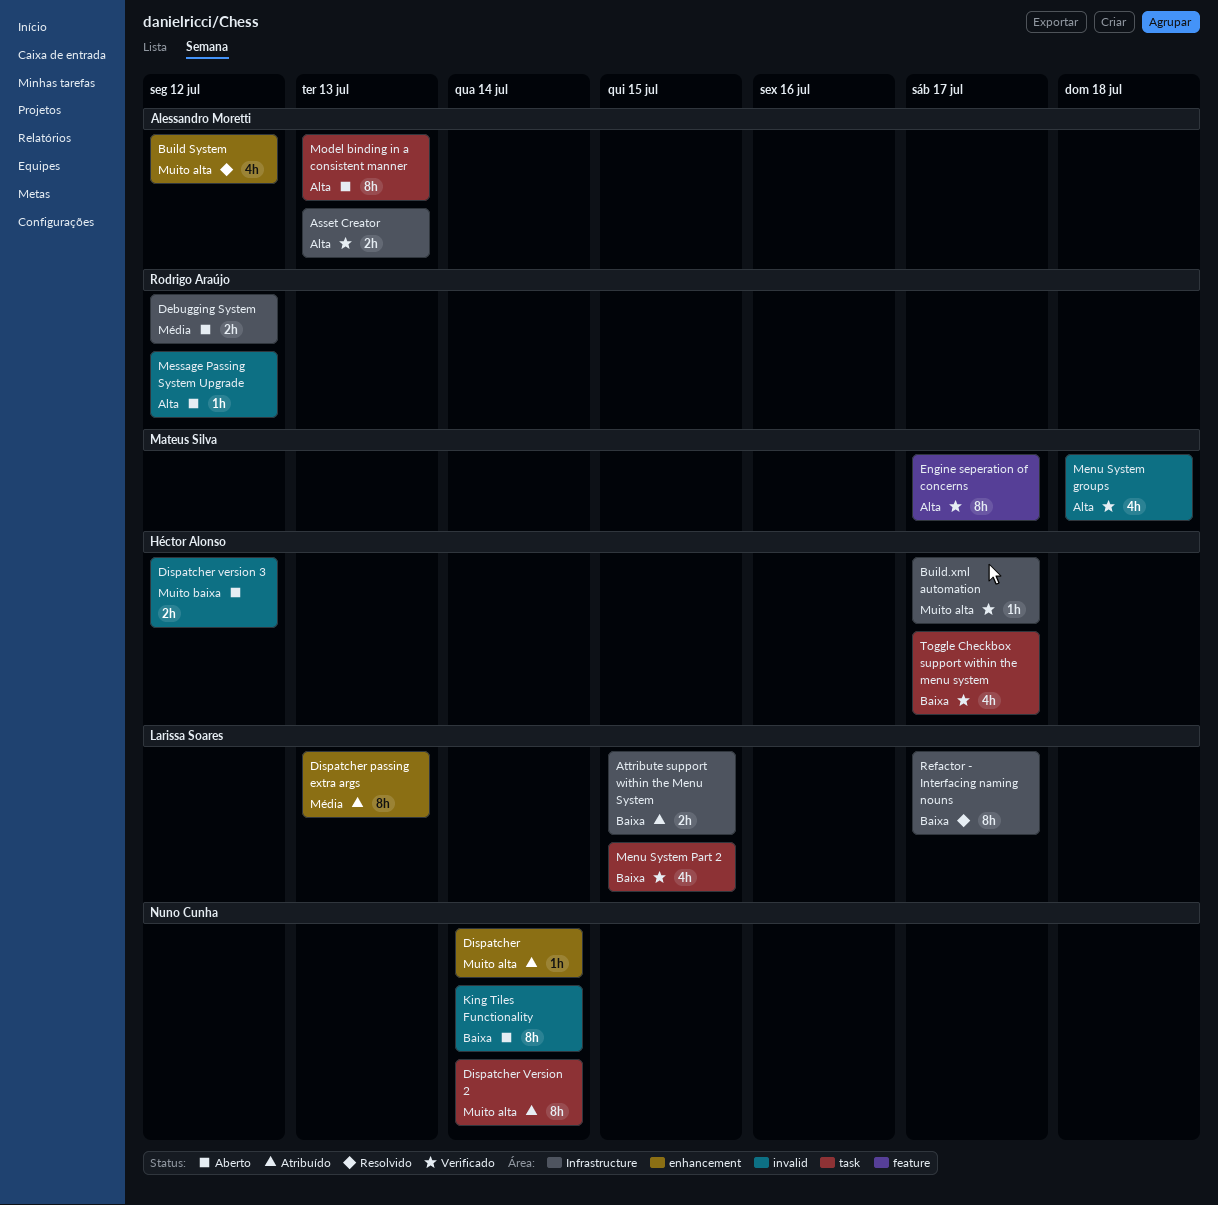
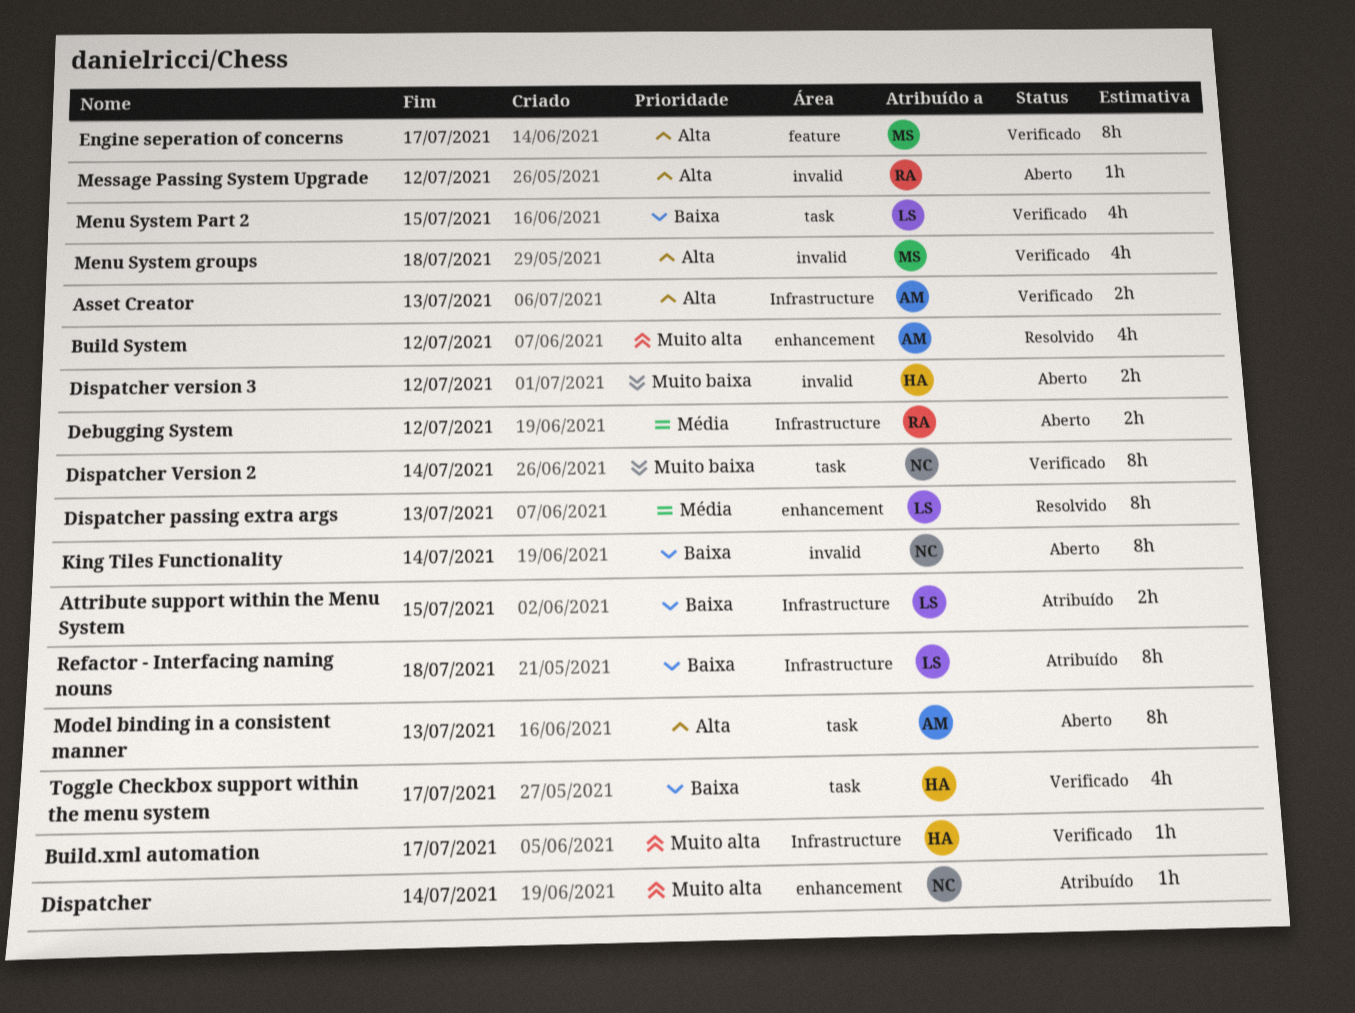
Dispatcher passing extra args, status: Atribuído -> Resolvido
Dispatcher Version 2, status: Atribuído -> Verificado
Dispatcher Version 2, priority: Muito alta -> Muito baixa
Refactor - Interfacing naming nouns, status: Resolvido -> Atribuído
Refactor - Interfacing naming nouns, due: Jul 17 -> Jul 18

